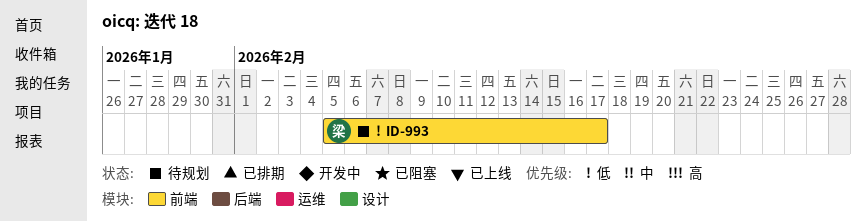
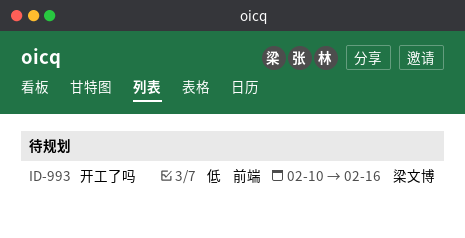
ID-993, start: Feb 5 -> Feb 10
ID-993, due: Feb 17 -> Feb 16

